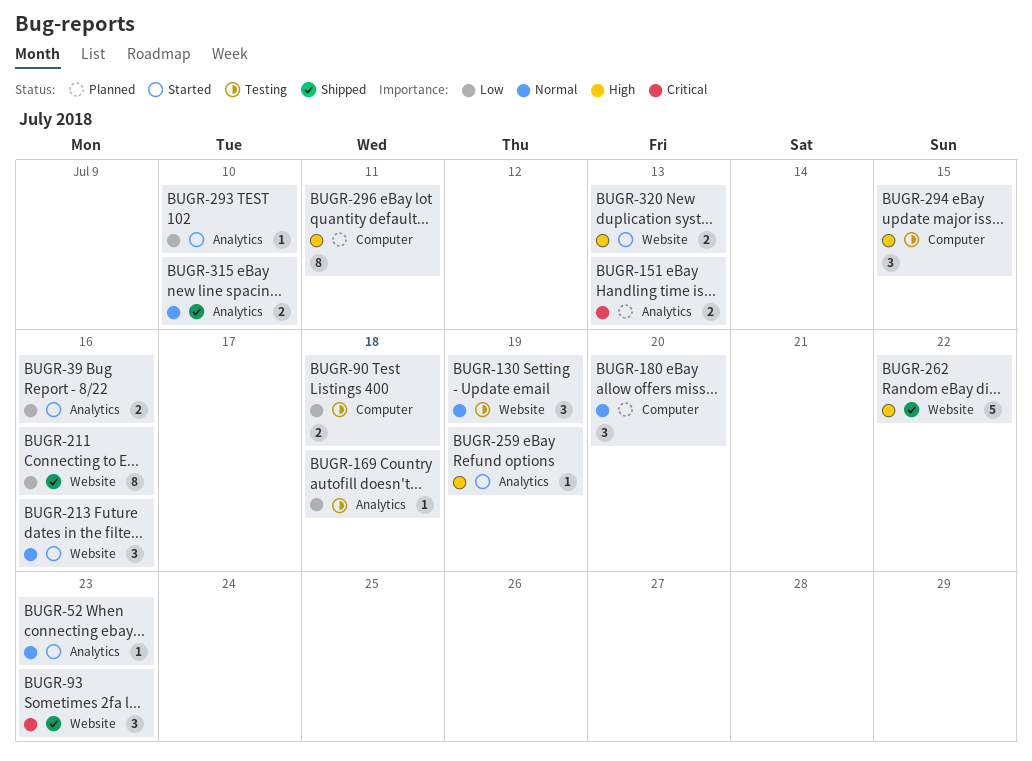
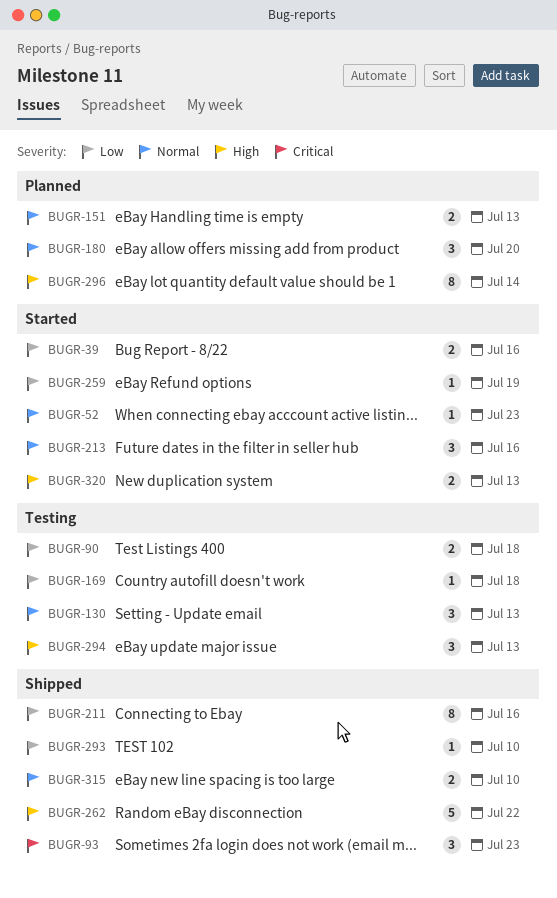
BUGR-130, due: Jul 19 -> Jul 13
BUGR-151, priority: Critical -> Normal
BUGR-259, priority: High -> Low
BUGR-293, status: Started -> Shipped
BUGR-294, due: Jul 15 -> Jul 13
BUGR-296, due: Jul 11 -> Jul 14

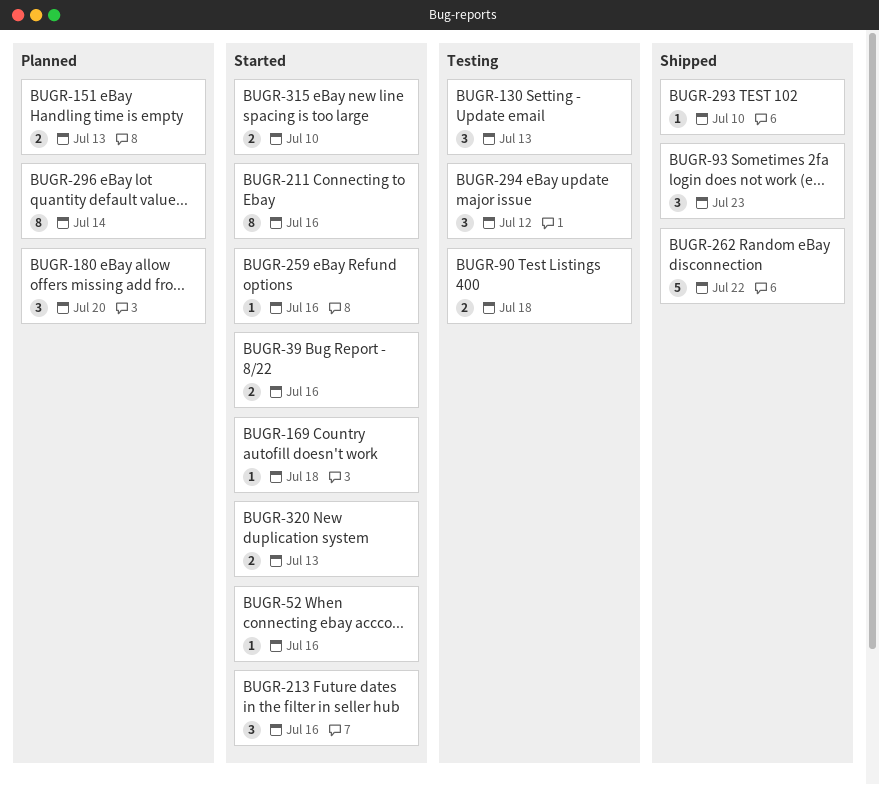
BUGR-52, due: Jul 23 -> Jul 16
BUGR-169, status: Testing -> Started
BUGR-211, status: Shipped -> Started
BUGR-259, due: Jul 19 -> Jul 16
BUGR-294, due: Jul 13 -> Jul 12
BUGR-315, status: Shipped -> Started

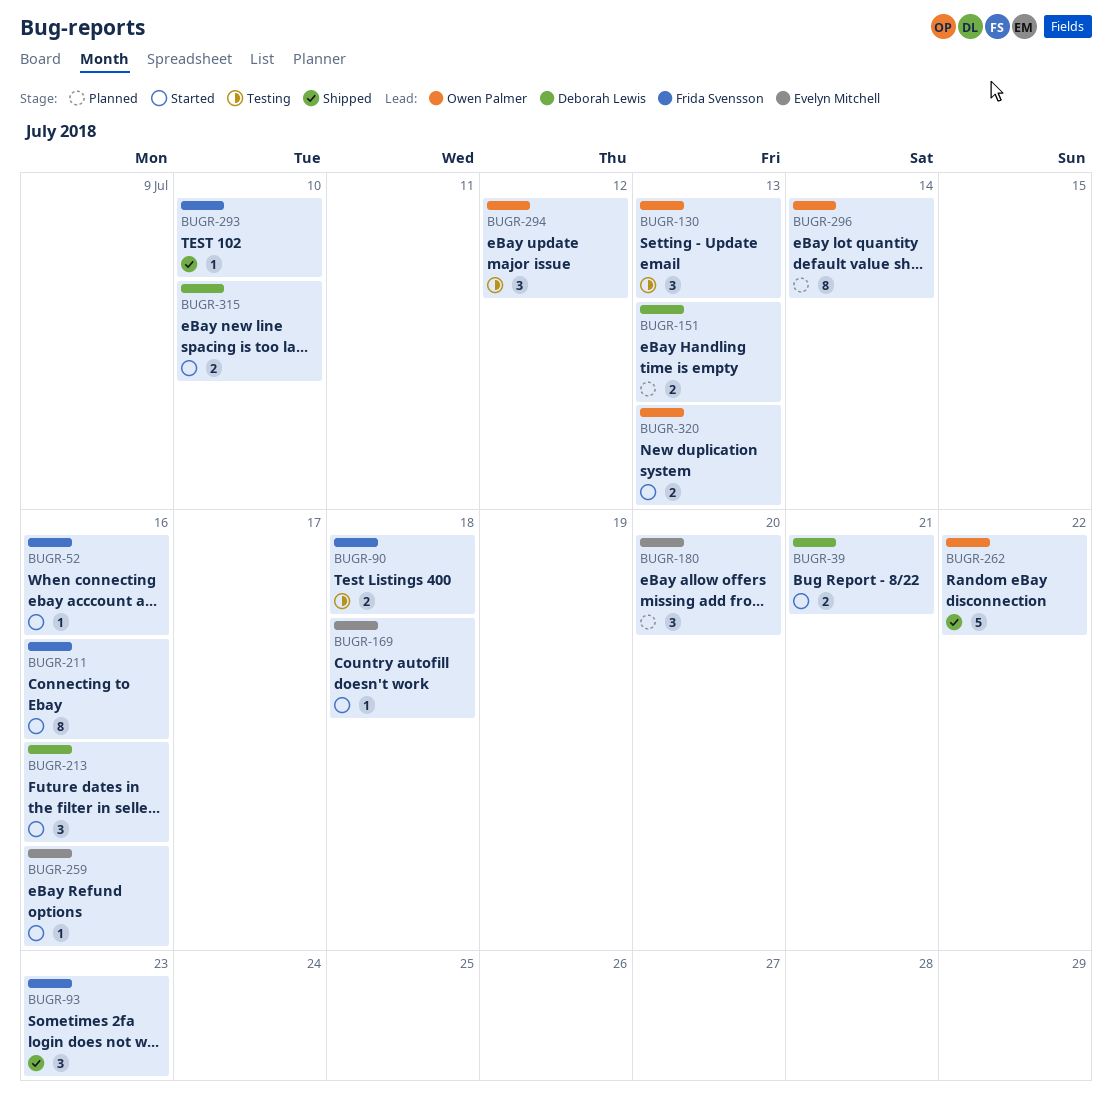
BUGR-39, due: Jul 16 -> Jul 21

